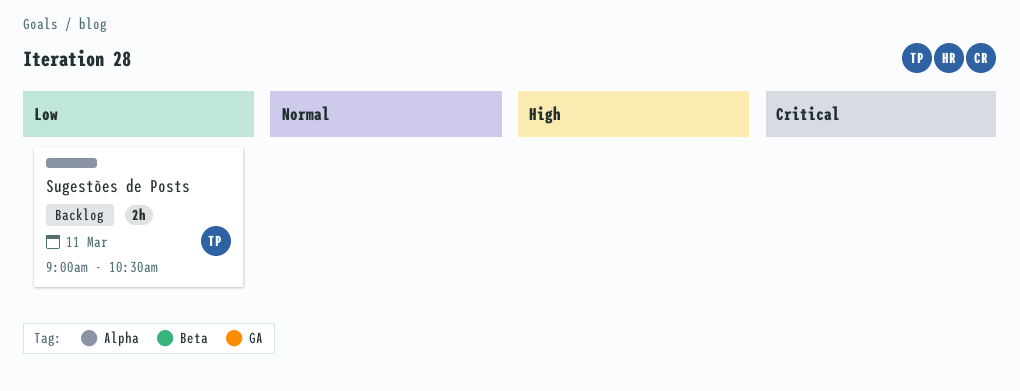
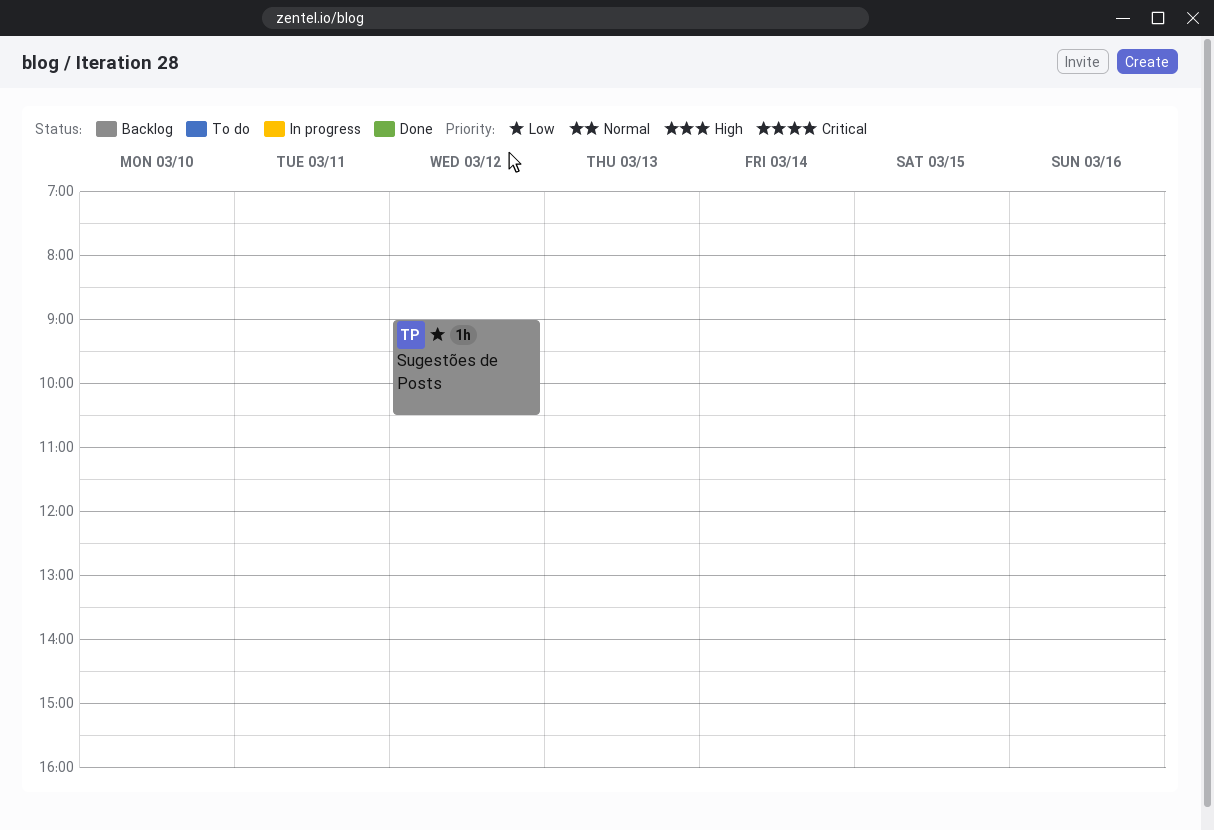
Sugestões de Posts, estimate: 2h -> 1h
Sugestões de Posts, day: Mar 11 -> Mar 12

